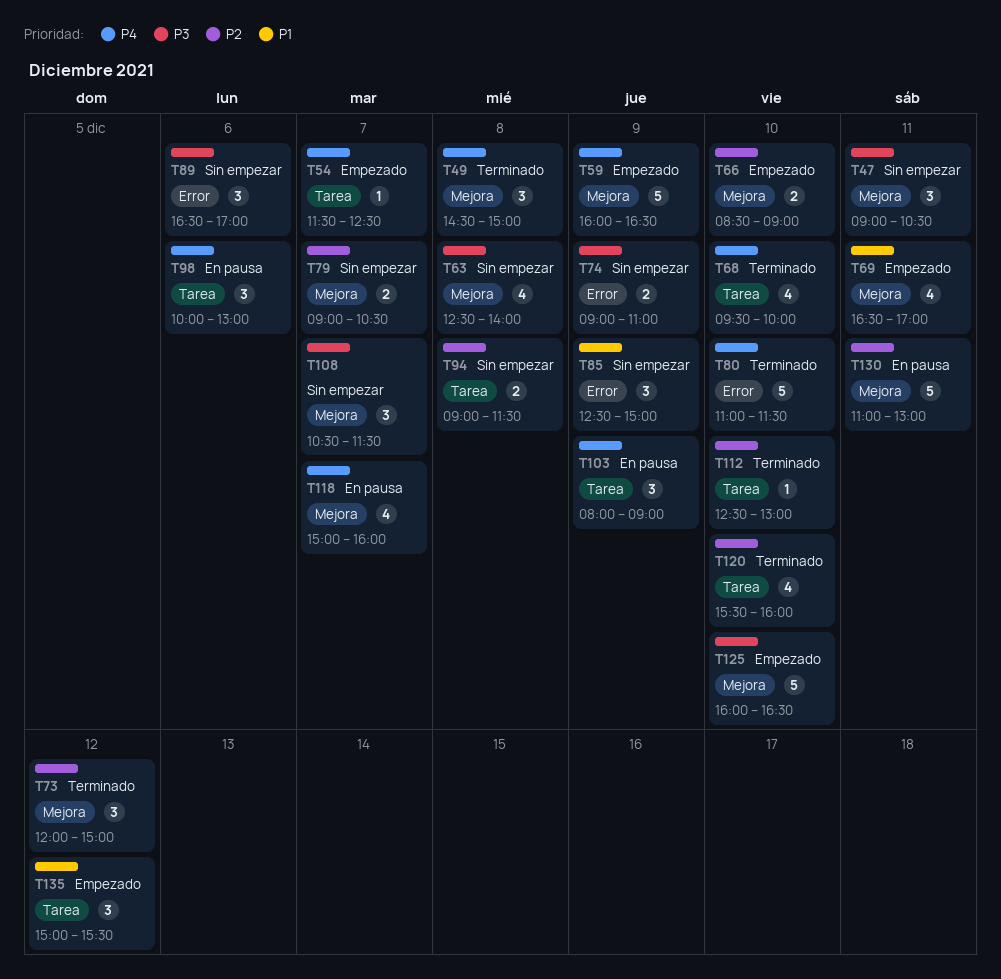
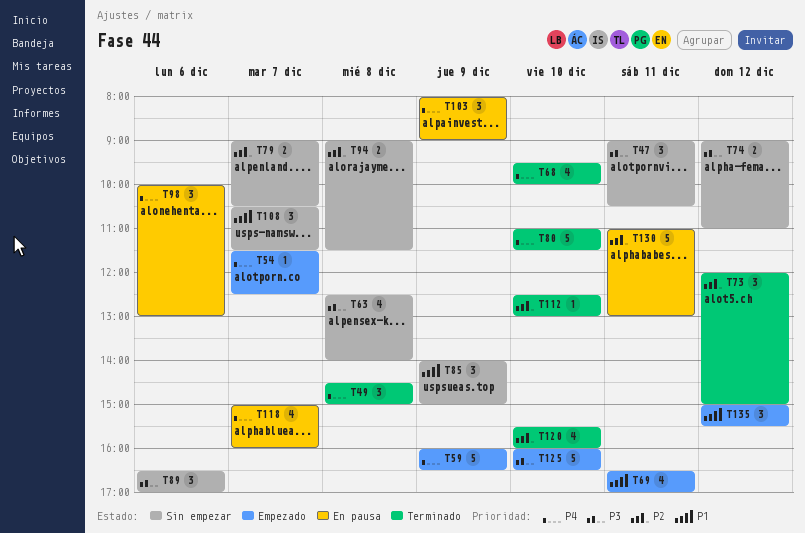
T66: present -> none
T74, day: Dec 9 -> Dec 12
T85, begins: 12:30 -> 14:00
T108, priority: P3 -> P1

